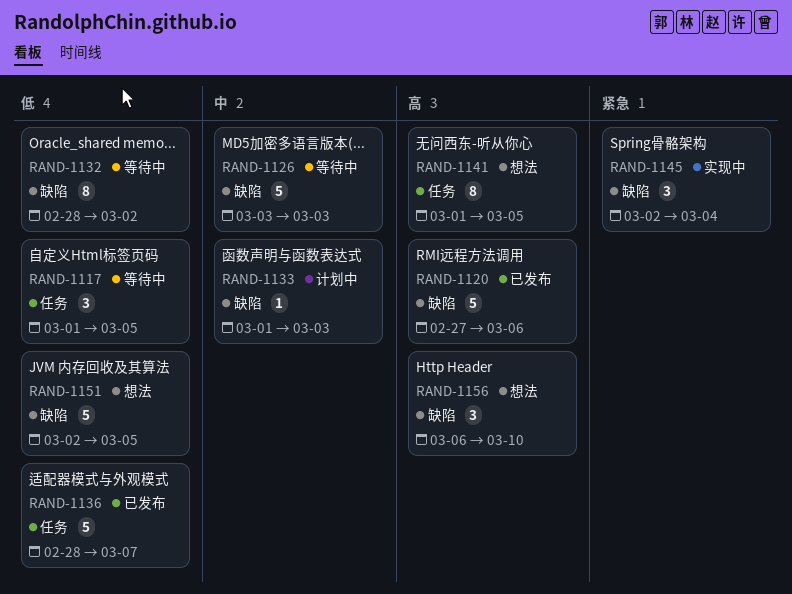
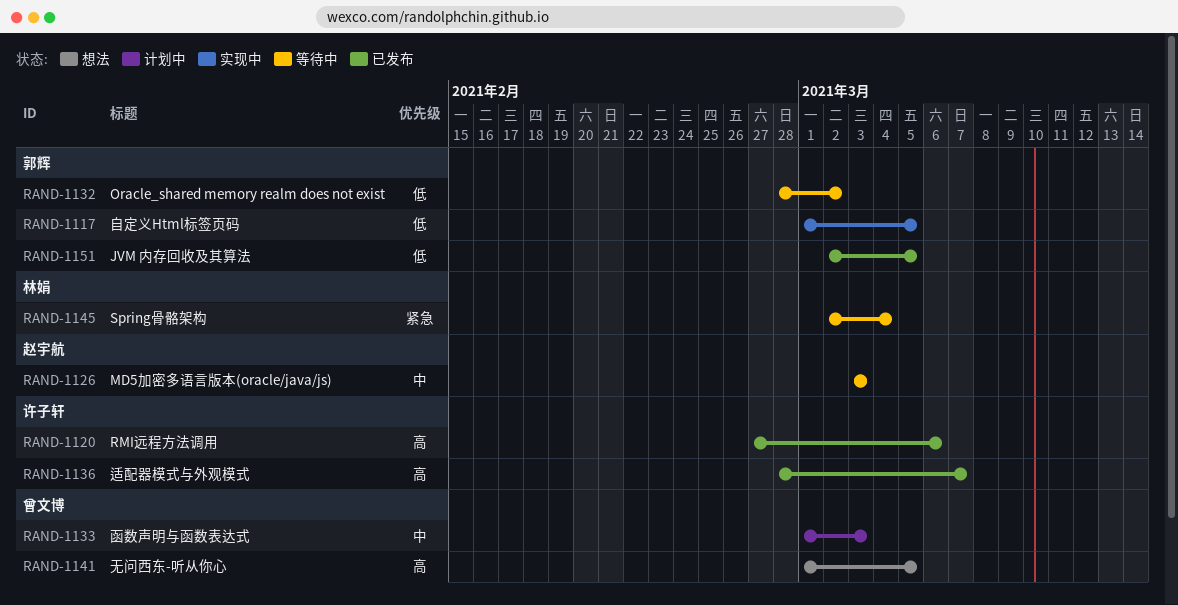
RAND-1117, status: 等待中 -> 实现中
RAND-1136, priority: 低 -> 高
RAND-1145, status: 实现中 -> 等待中
RAND-1151, status: 想法 -> 已发布
RAND-1156: present -> none

